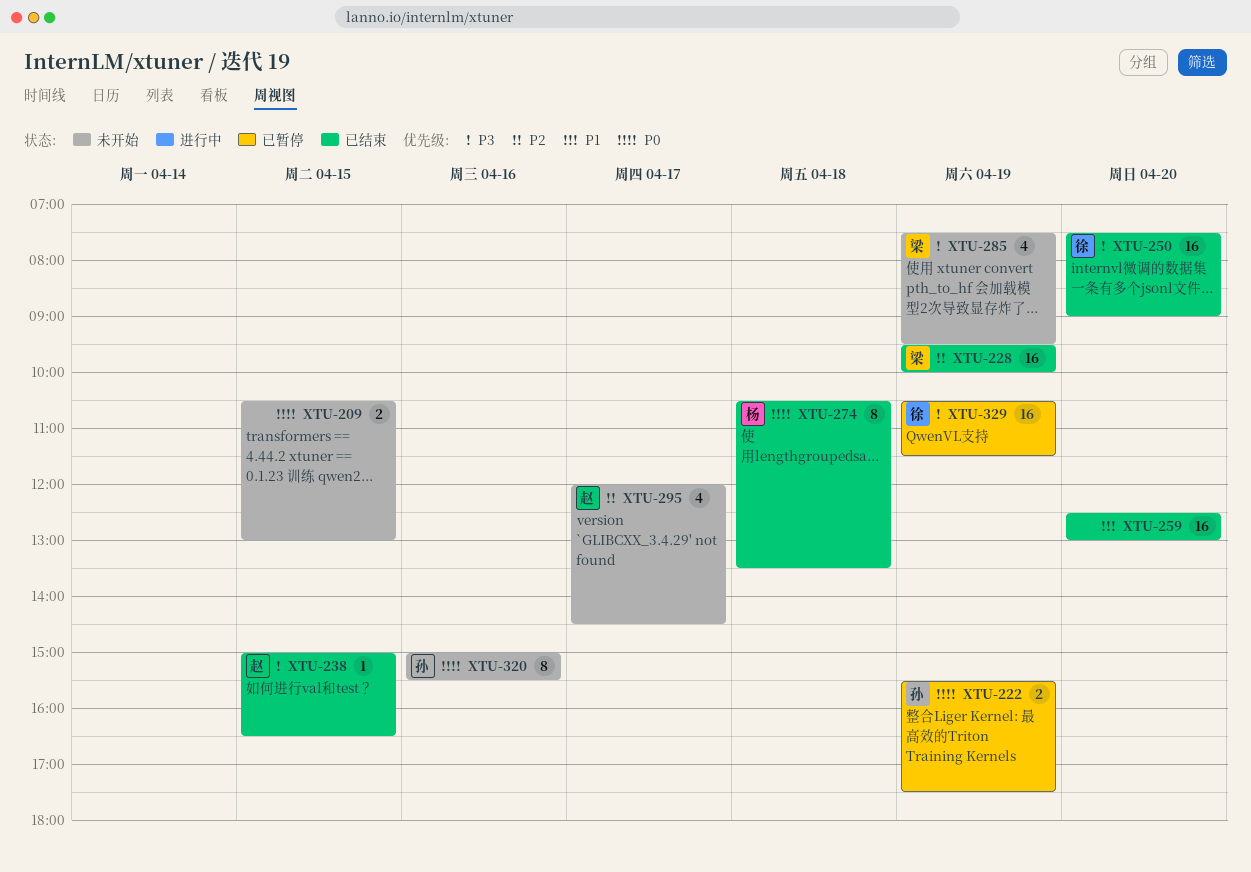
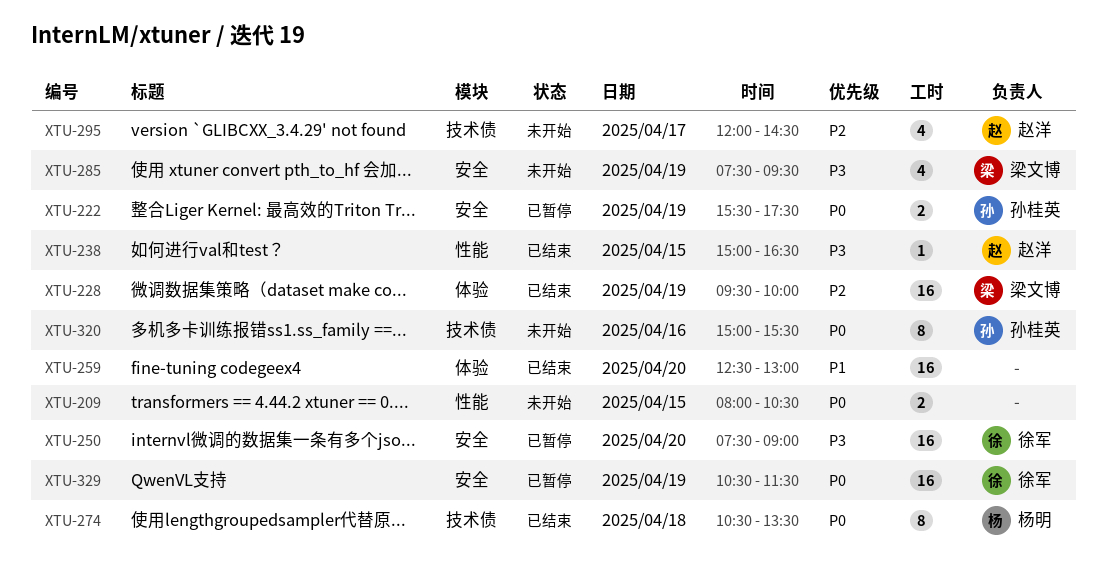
XTU-209, begins: 10:30 -> 08:00
XTU-209, ends: 13:00 -> 10:30
XTU-250, status: 已结束 -> 已暂停
XTU-329, priority: P3 -> P0

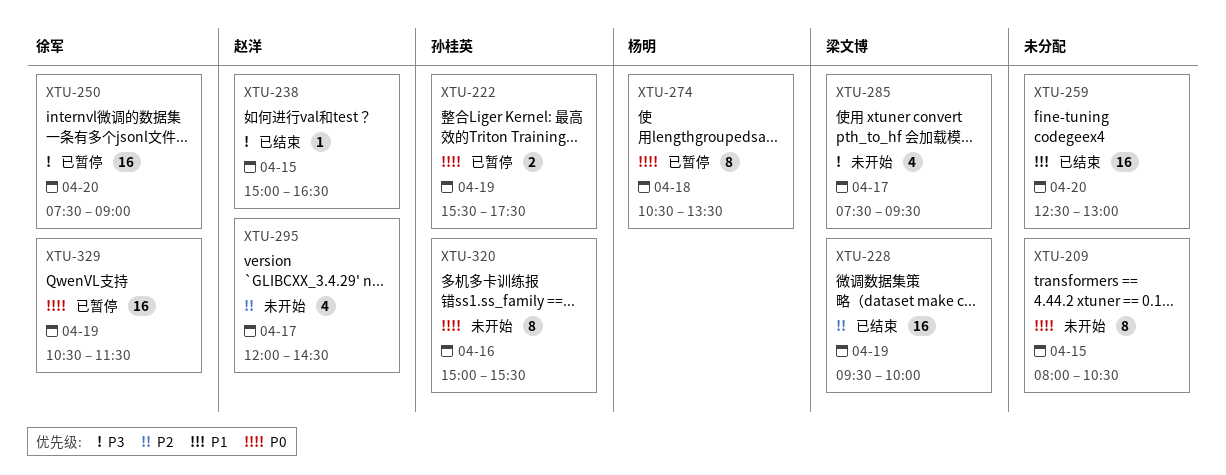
XTU-209, estimate: 2 -> 8
XTU-274, status: 已结束 -> 已暂停
XTU-285, day: Apr 19 -> Apr 17

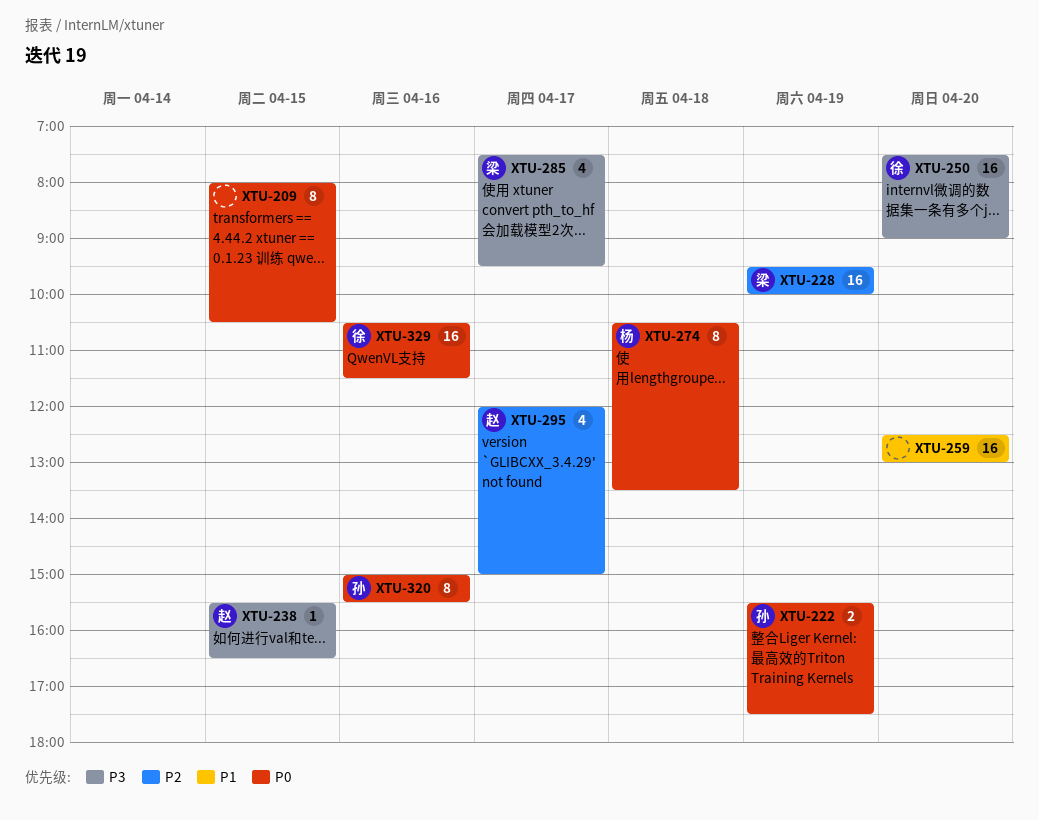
XTU-238, begins: 15:00 -> 15:30
XTU-295, ends: 14:30 -> 15:00
XTU-329, day: Apr 19 -> Apr 16

